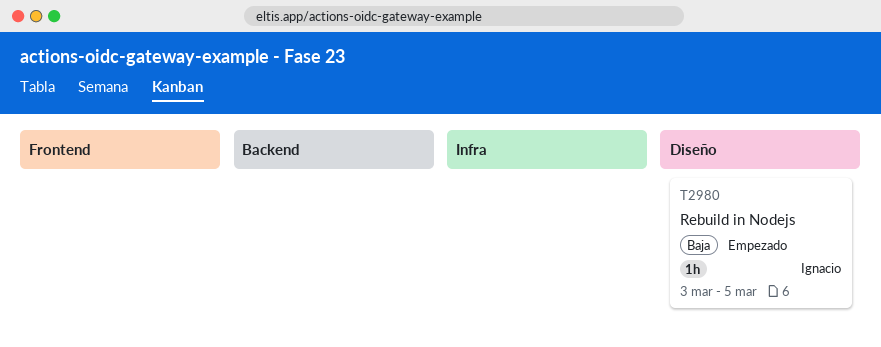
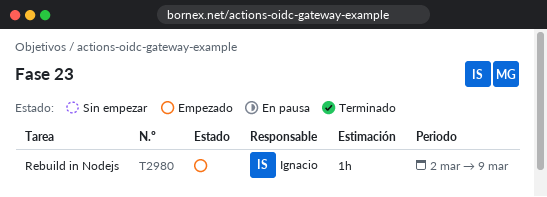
T2980, start: Mar 3 -> Mar 2
T2980, due: Mar 5 -> Mar 9

